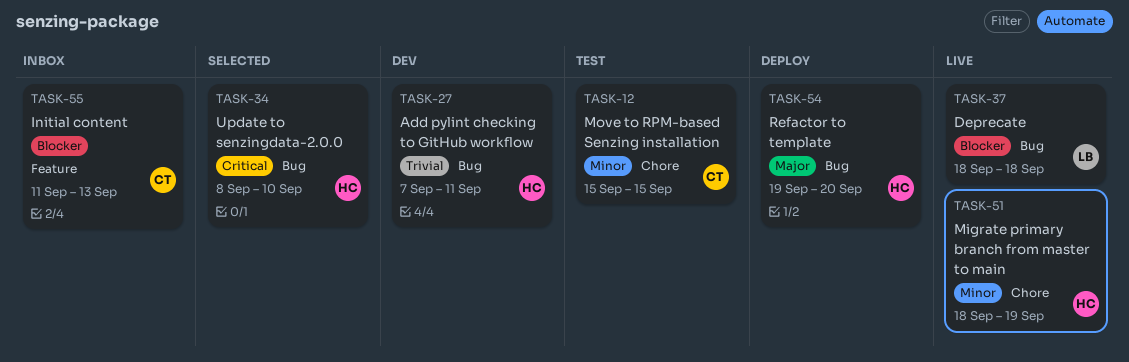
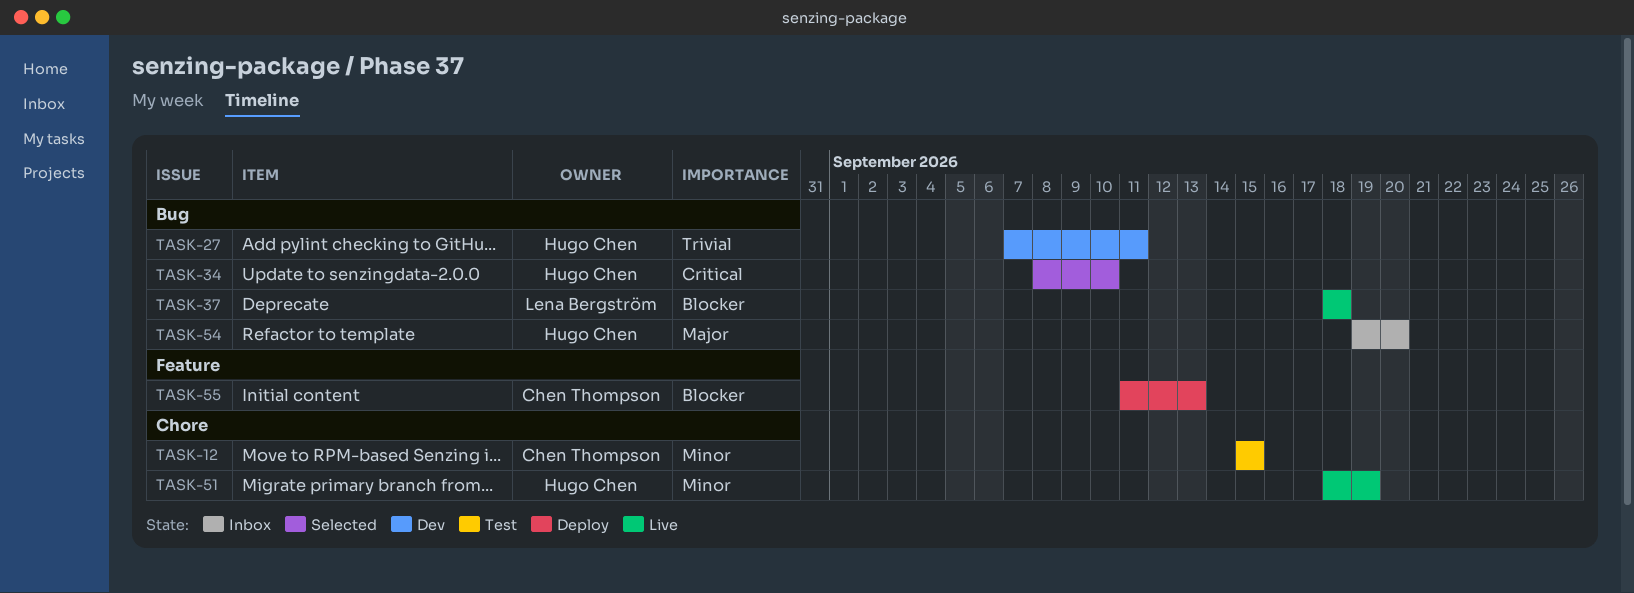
TASK-54, status: Deploy -> Inbox
TASK-55, status: Inbox -> Deploy

